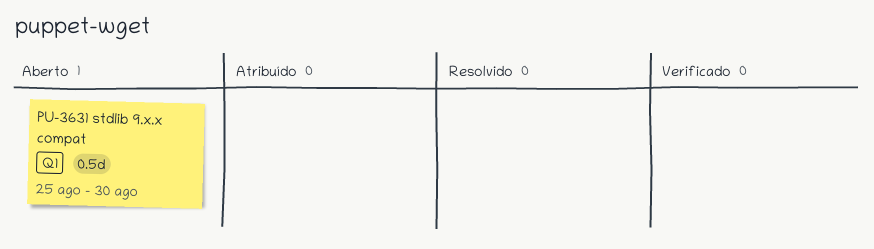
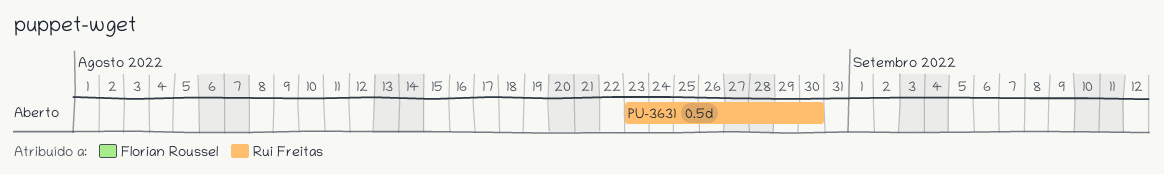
PU-3631, start: Aug 25 -> Aug 23

